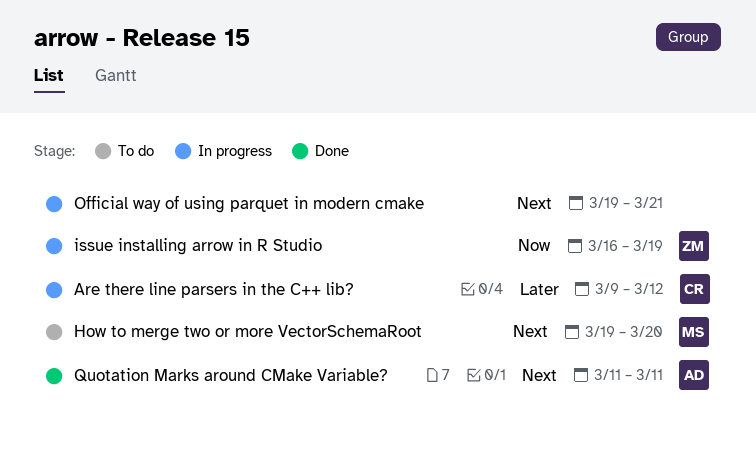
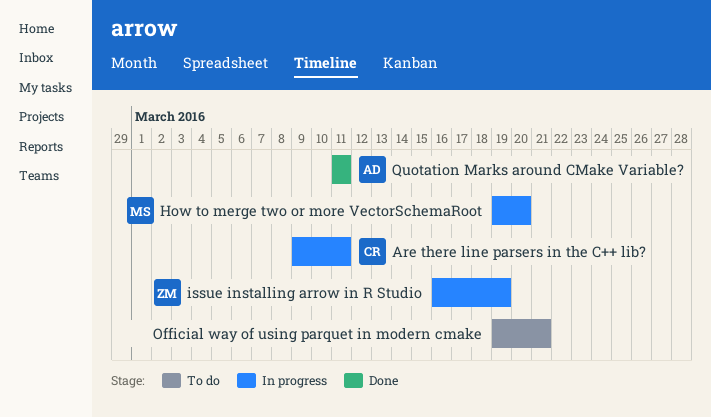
Are there line parsers in the C++ lib?, due: Mar 12 -> Mar 11
How to merge two or more VectorSchemaRoot, status: To do -> In progress
Official way of using parquet in modern cmake, status: In progress -> To do

